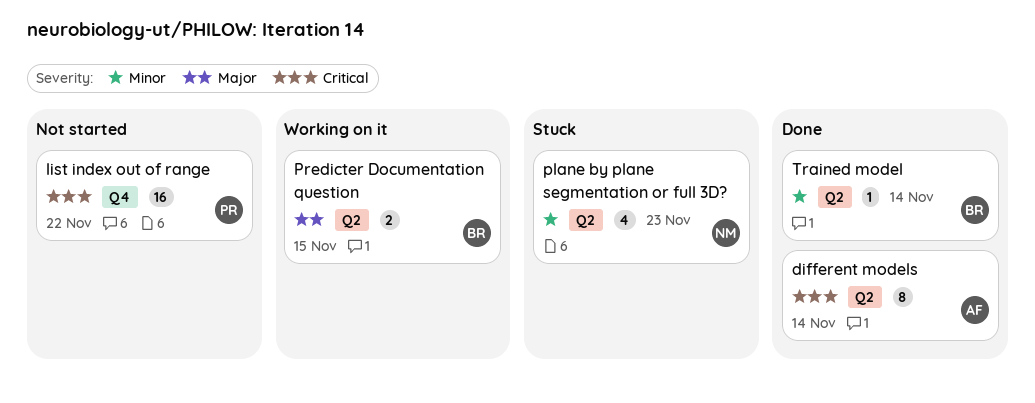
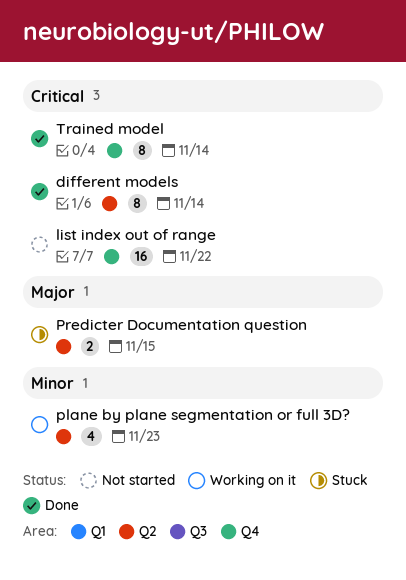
plane by plane segmentation or full 3D?, status: Stuck -> Working on it
Predicter Documentation question, status: Working on it -> Stuck
Trained model, priority: Minor -> Critical
Trained model, label: Q2 -> Q4
Trained model, estimate: 1 -> 8

